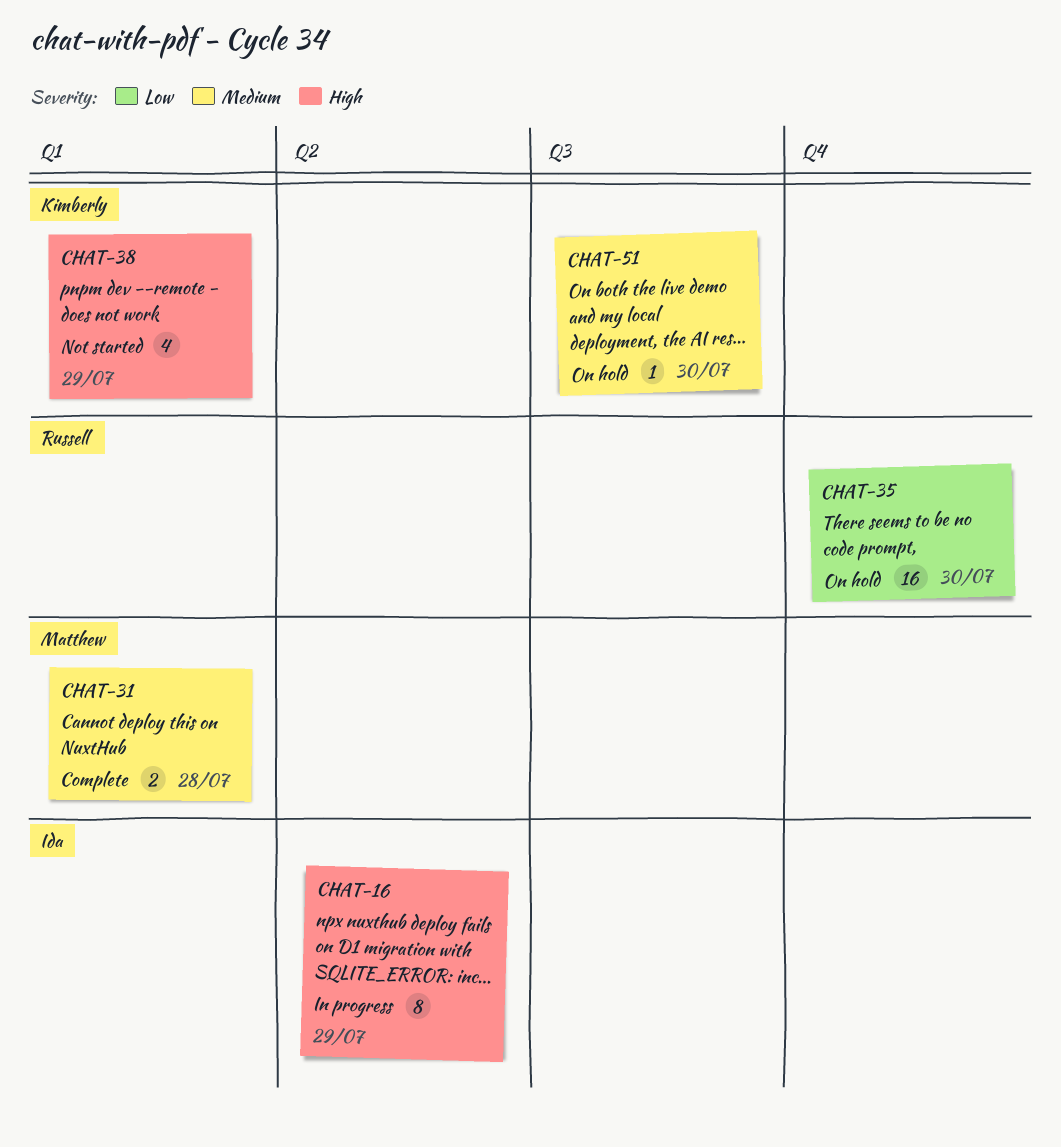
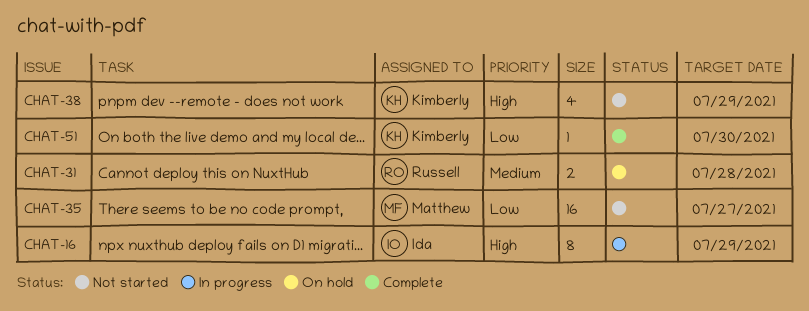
CHAT-31, status: Complete -> On hold
CHAT-31, owner: Matthew -> Russell
CHAT-35, status: On hold -> Not started
CHAT-35, owner: Russell -> Matthew
CHAT-35, due: Jul 30 -> Jul 27
CHAT-51, status: On hold -> Complete
CHAT-51, priority: Medium -> Low

